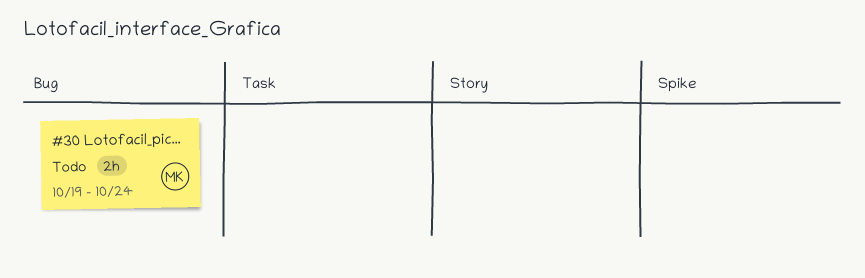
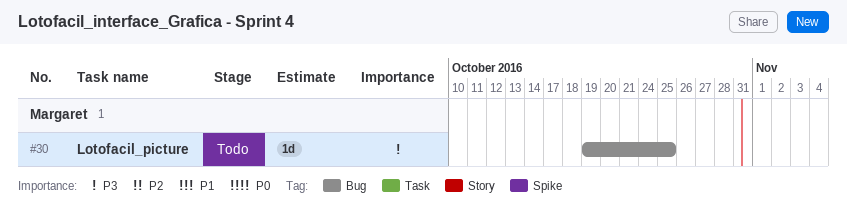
#30, estimate: 2h -> 1d
#30, due: Oct 24 -> Oct 25

